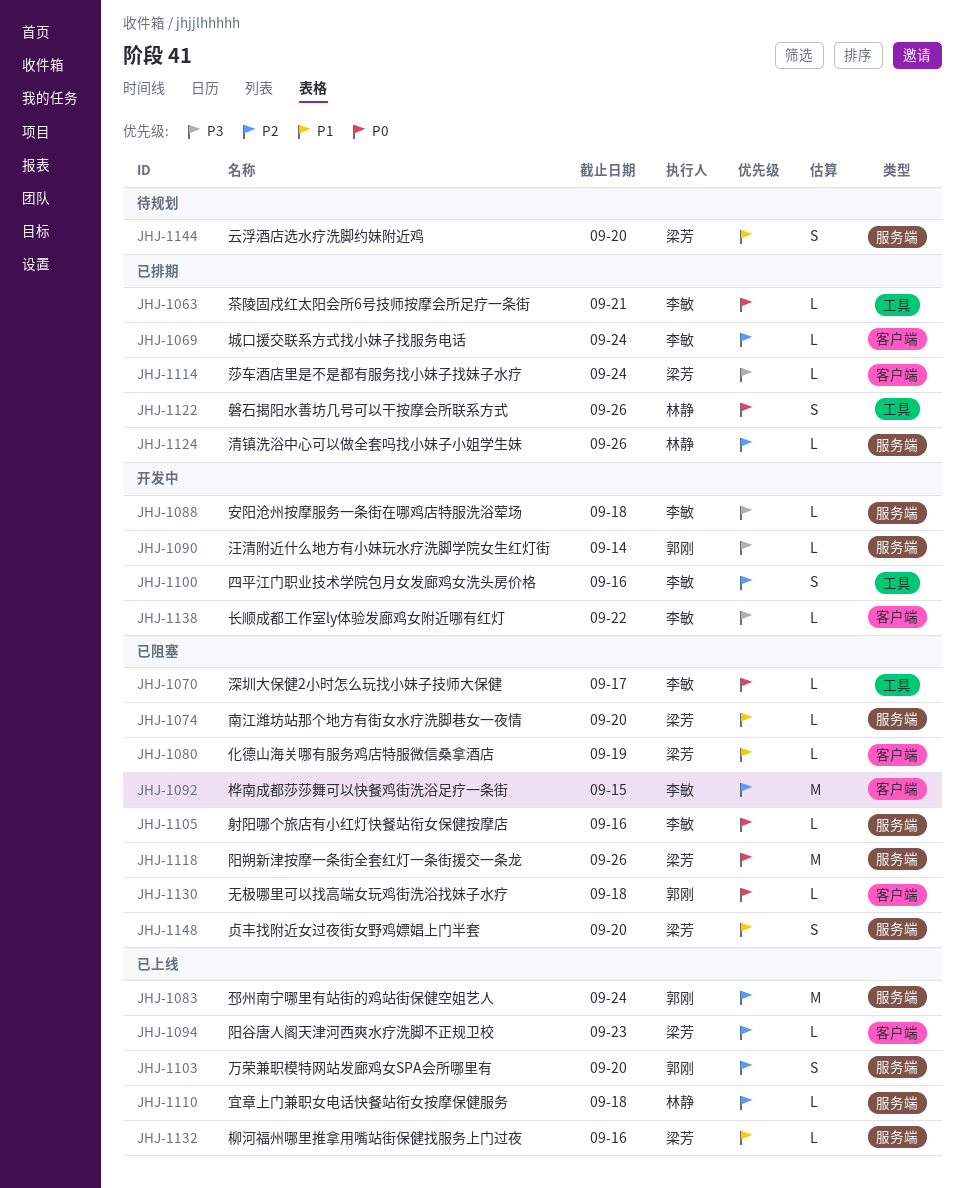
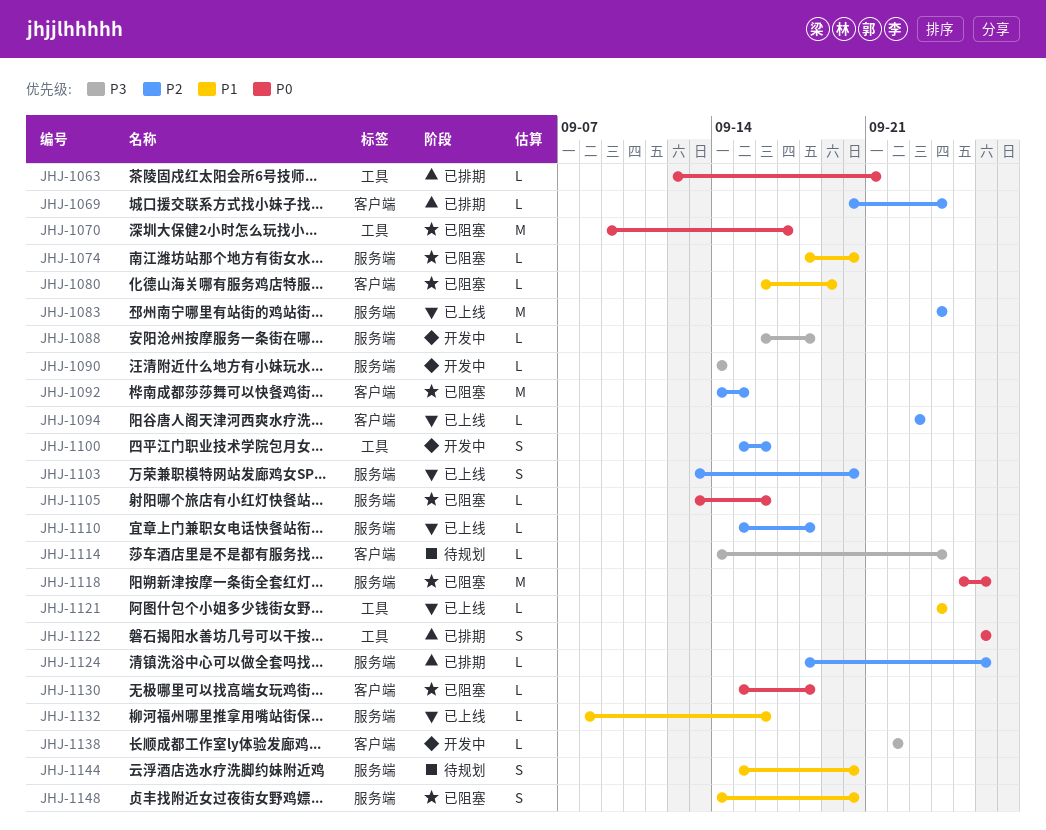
JHJ-1070, estimate: L -> M
JHJ-1114, status: 已排期 -> 待规划
JHJ-1121: none -> present

